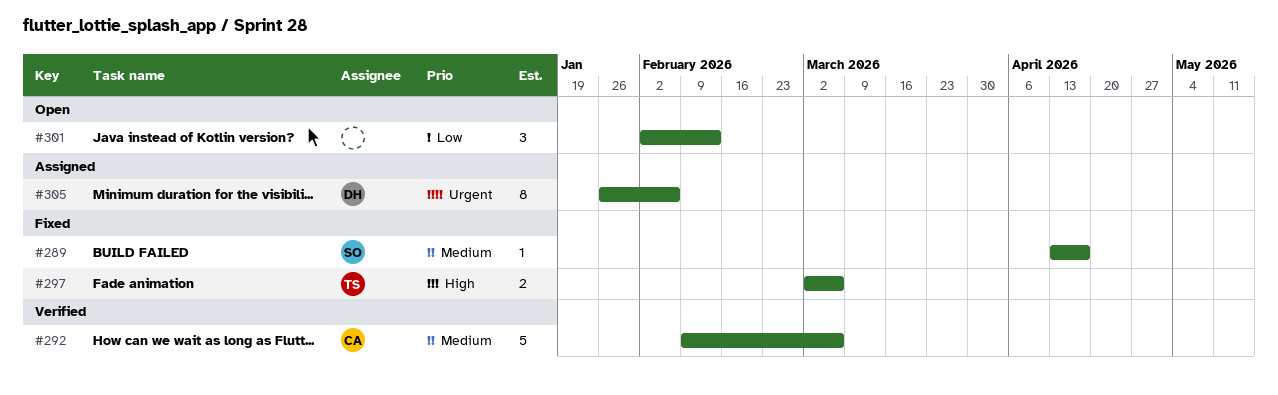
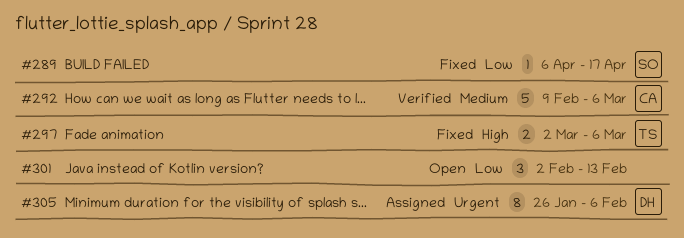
#289, priority: Medium -> Low
#289, start: Apr 13 -> Apr 6

